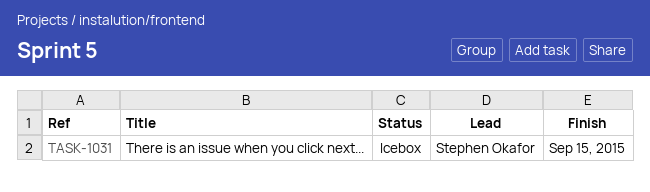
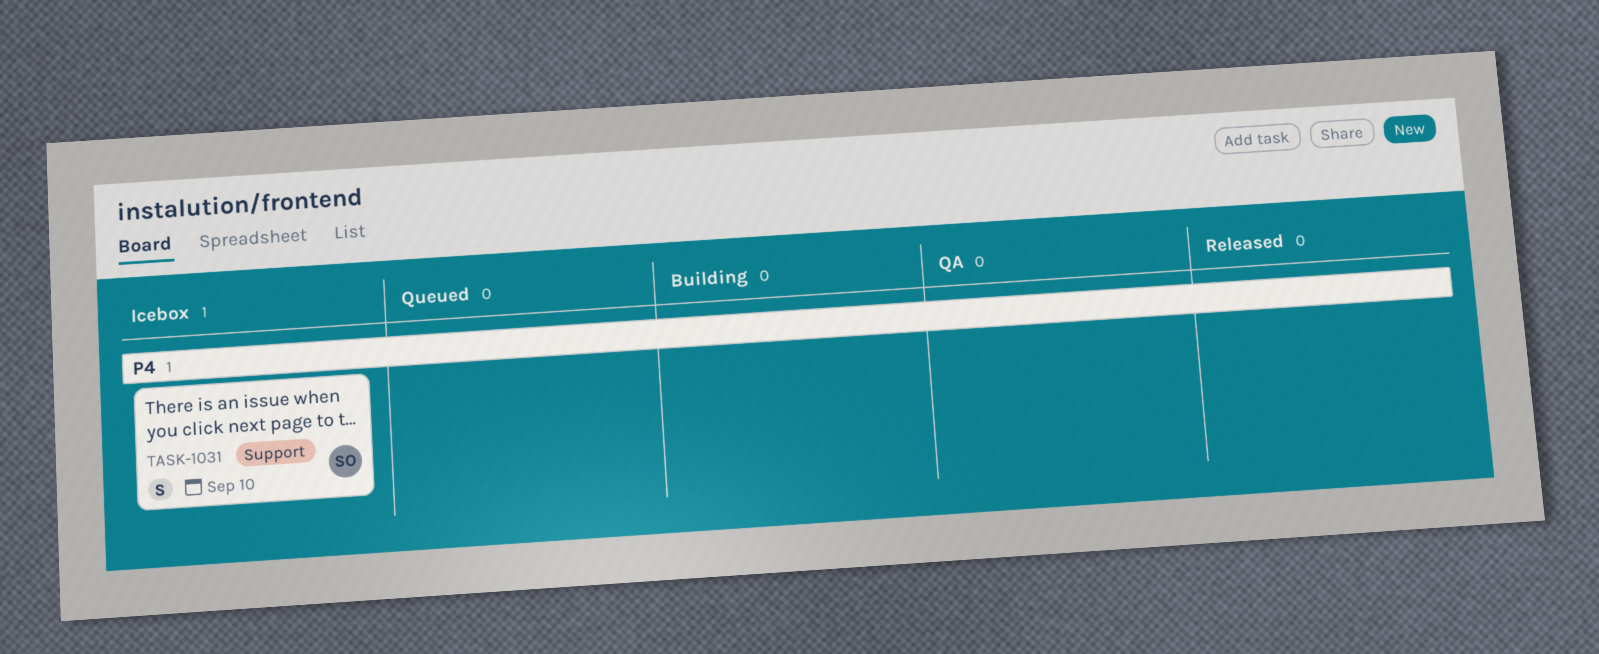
TASK-1031, due: Sep 15 -> Sep 10

